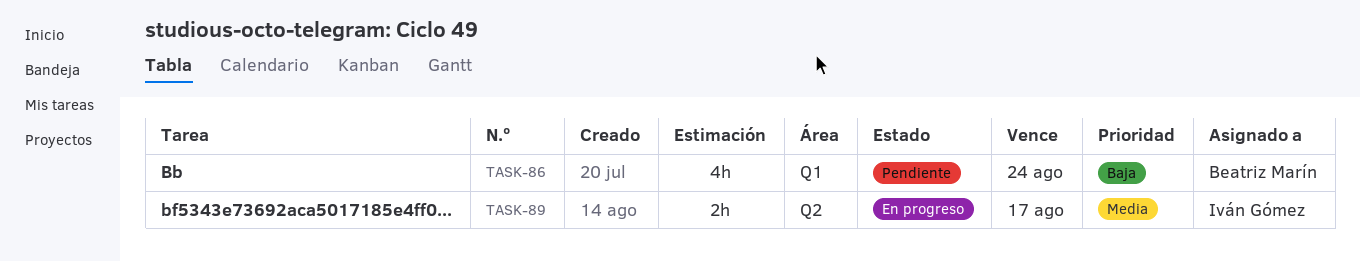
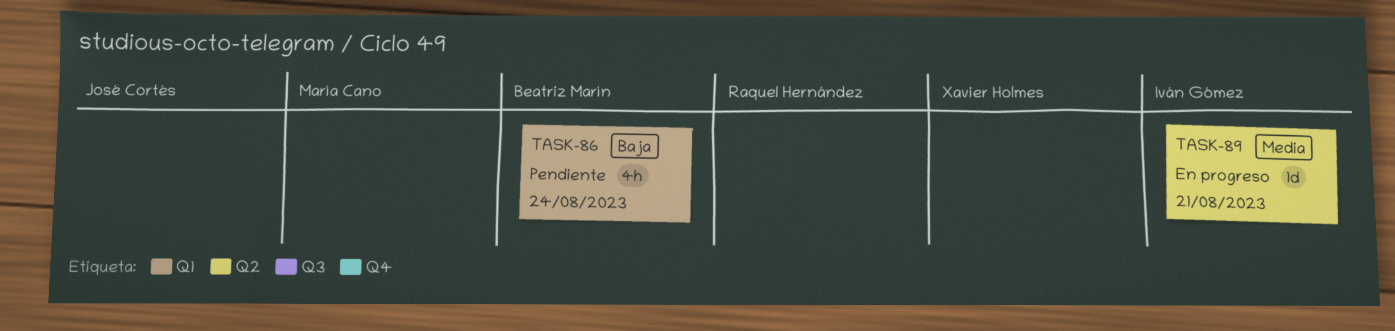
TASK-89, estimate: 2h -> 1d
TASK-89, due: Aug 17 -> Aug 21

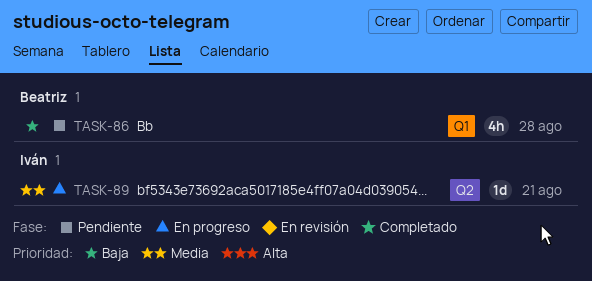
TASK-86, due: Aug 24 -> Aug 28

